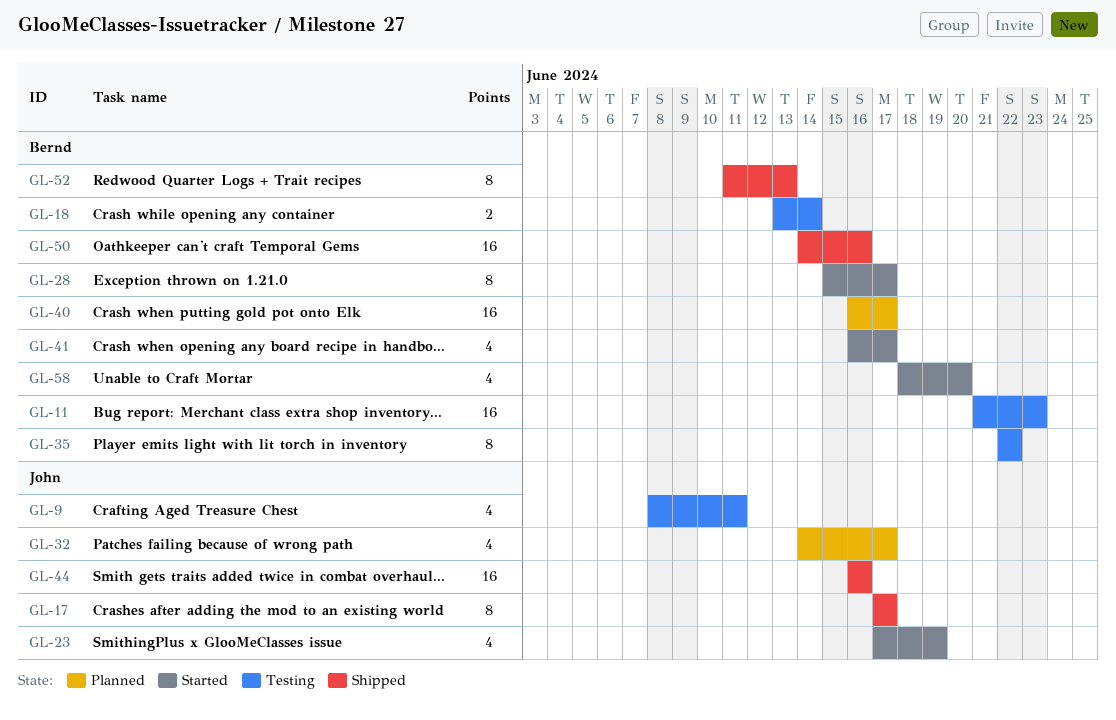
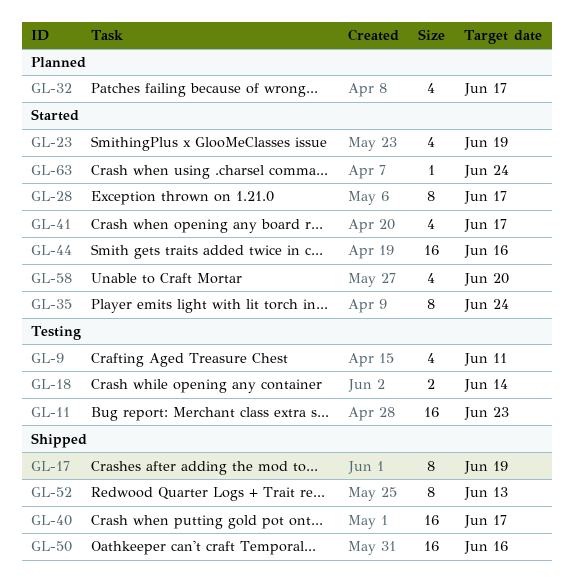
GL-17, due: Jun 17 -> Jun 19
GL-35, status: Testing -> Started
GL-35, due: Jun 22 -> Jun 24
GL-40, status: Planned -> Shipped
GL-44, status: Shipped -> Started
GL-63: none -> present

